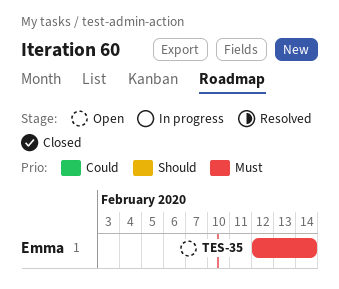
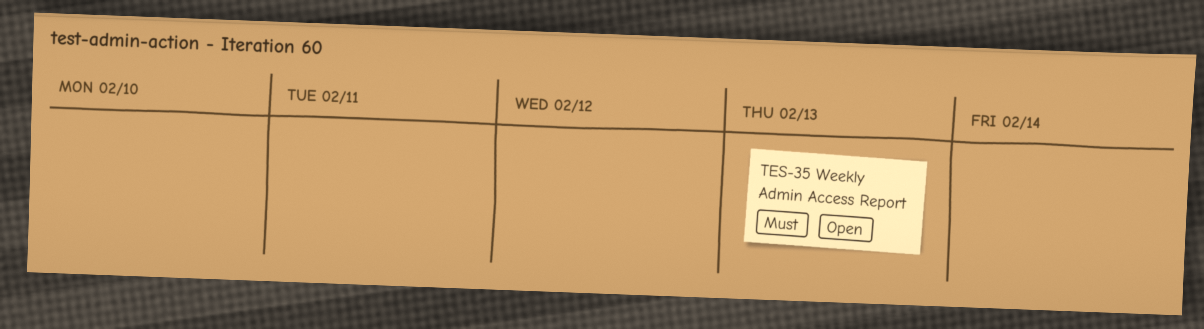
TES-35, due: Feb 14 -> Feb 13

